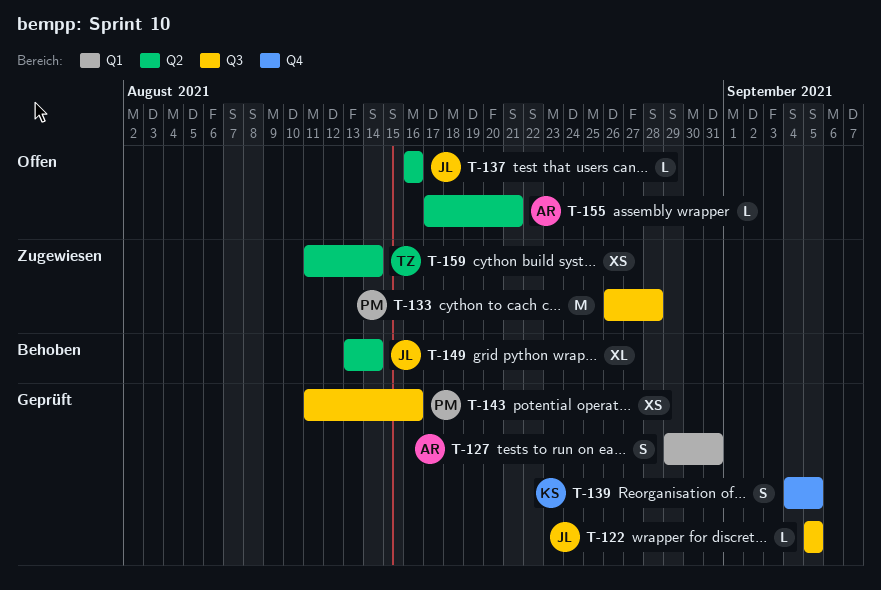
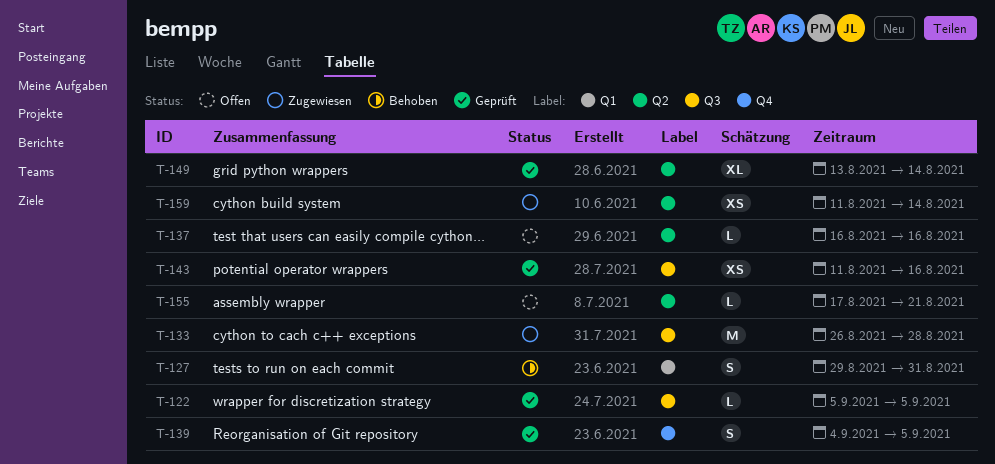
T-127, status: Geprüft -> Behoben
T-149, status: Behoben -> Geprüft

